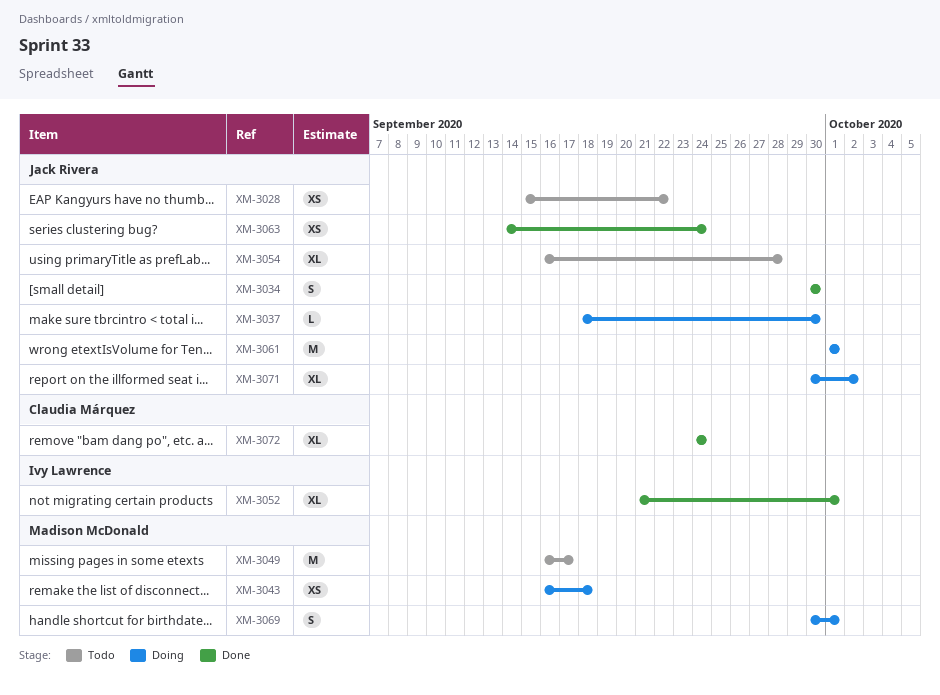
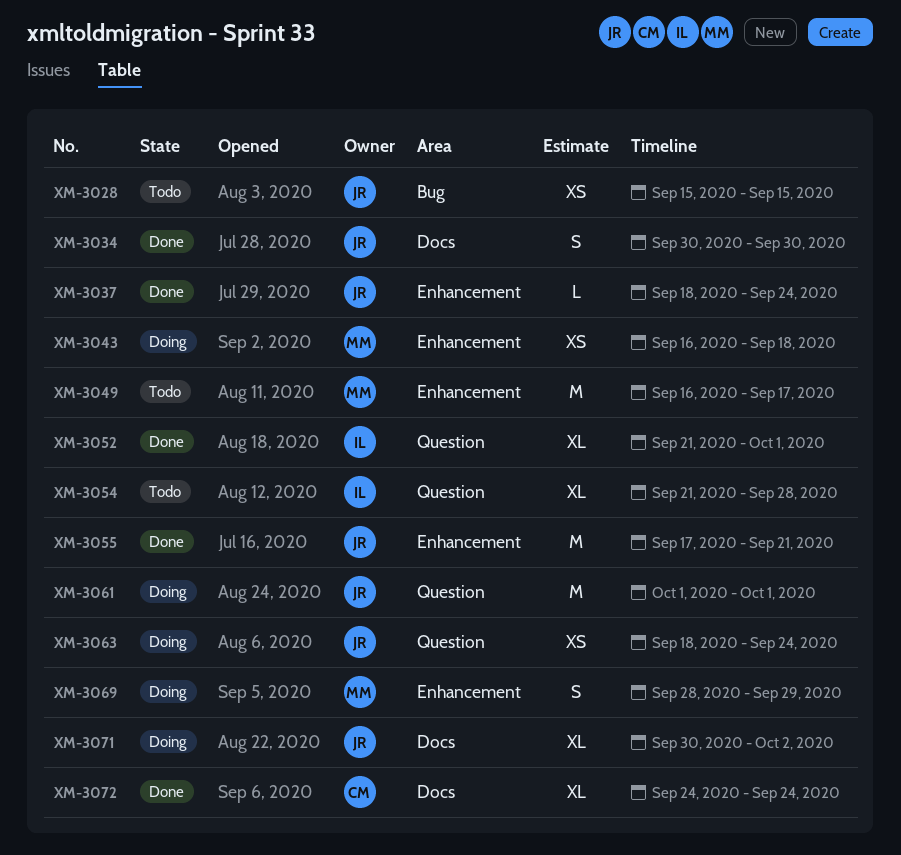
XM-3028, due: Sep 22 -> Sep 15
XM-3037, status: Doing -> Done
XM-3037, due: Sep 30 -> Sep 24
XM-3054, owner: Jack Rivera -> Ivy Lawrence
XM-3054, start: Sep 16 -> Sep 21
XM-3055: none -> present
XM-3063, status: Done -> Doing
XM-3063, start: Sep 14 -> Sep 18
XM-3069, start: Sep 30 -> Sep 28
XM-3069, due: Oct 1 -> Sep 29

